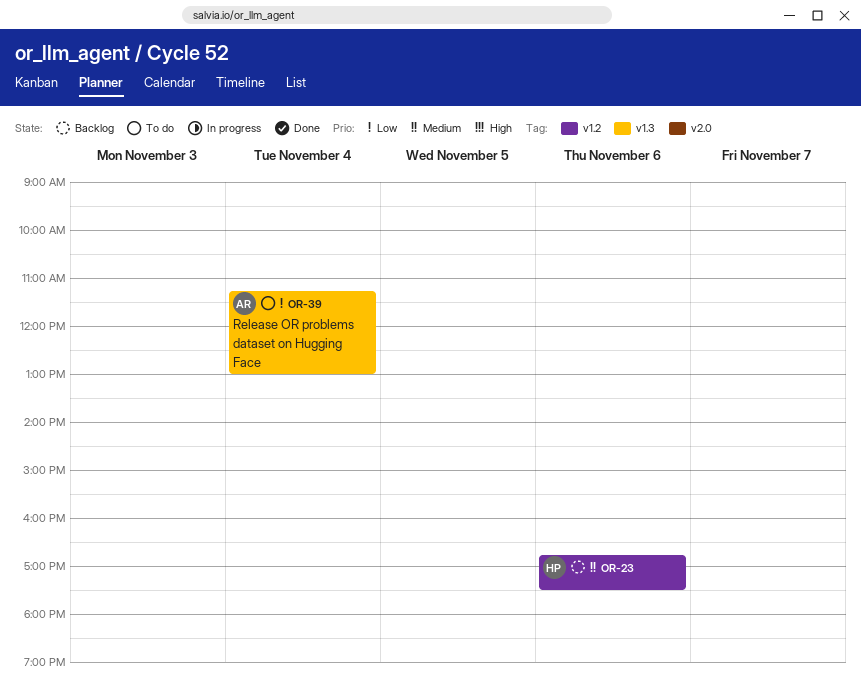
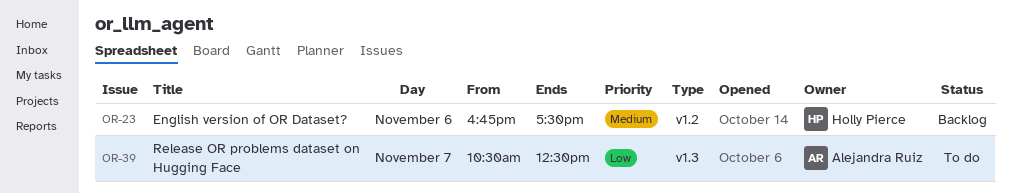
OR-39, day: Nov 4 -> Nov 7
OR-39, begins: 11:15 -> 10:30
OR-39, ends: 13:00 -> 12:30

